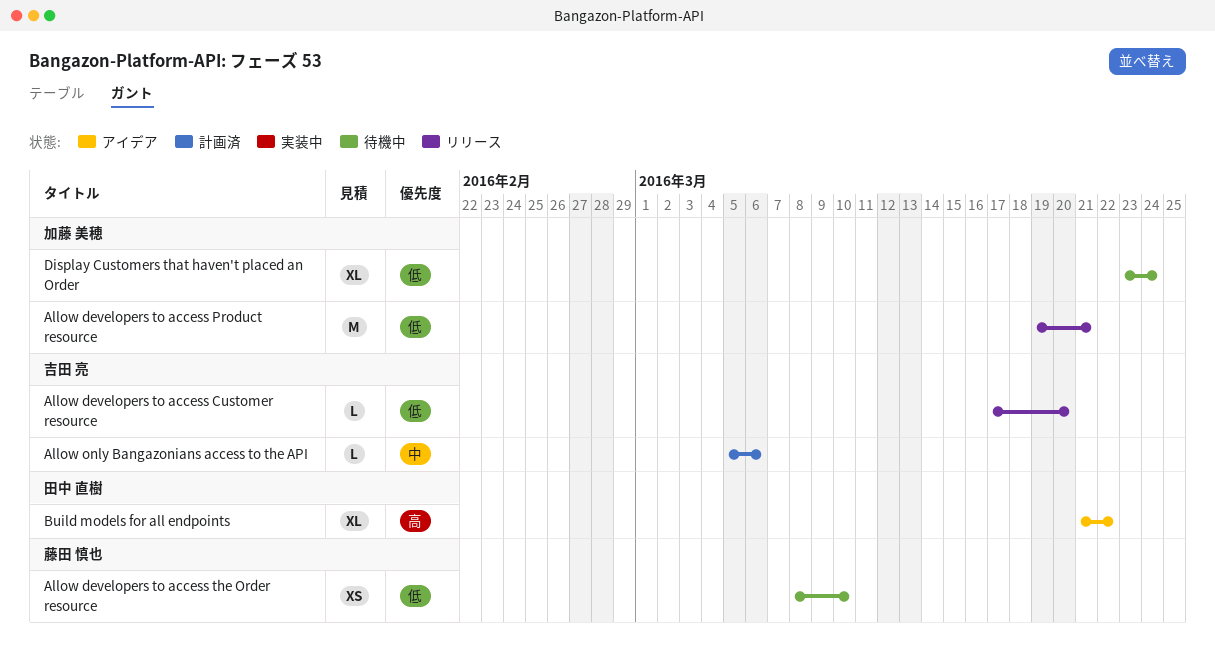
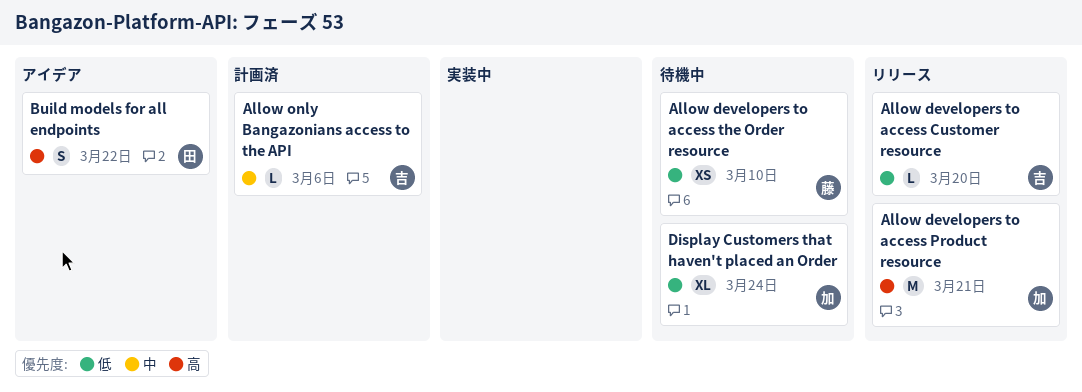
Allow developers to access Product resource, priority: 低 -> 高
Build models for all endpoints, estimate: XL -> S

